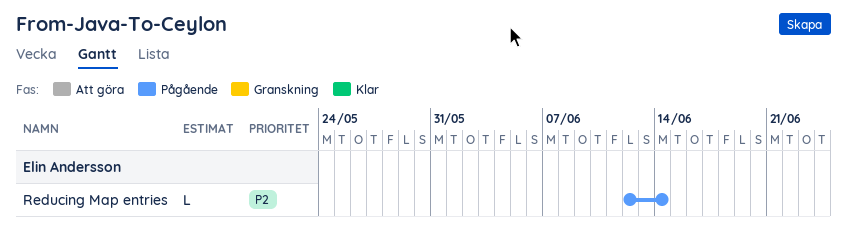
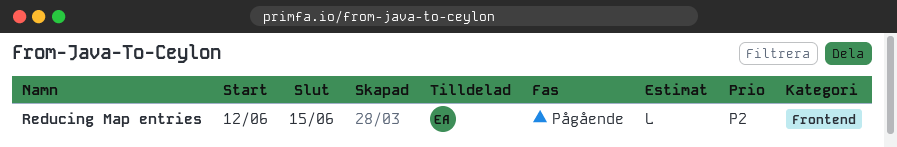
Reducing Map entries, due: Jun 14 -> Jun 15

